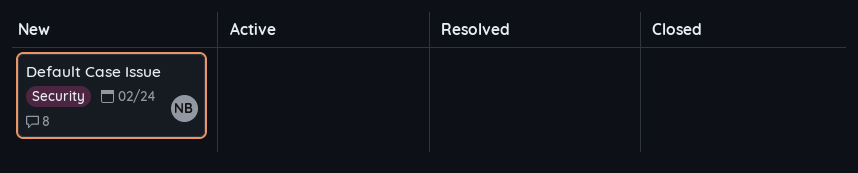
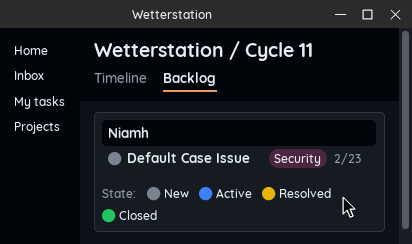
Default Case Issue, due: Feb 24 -> Feb 23

